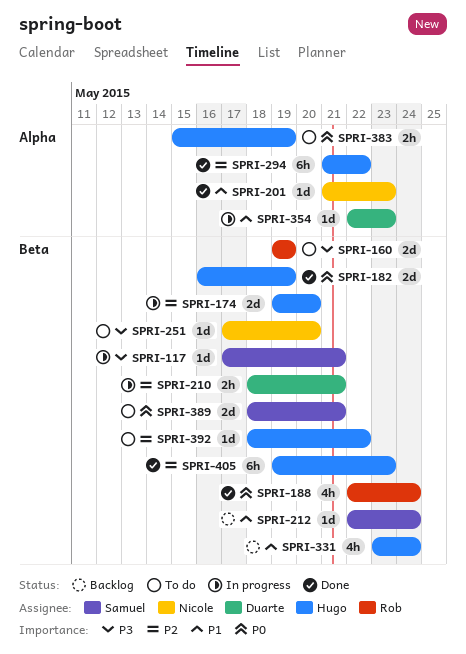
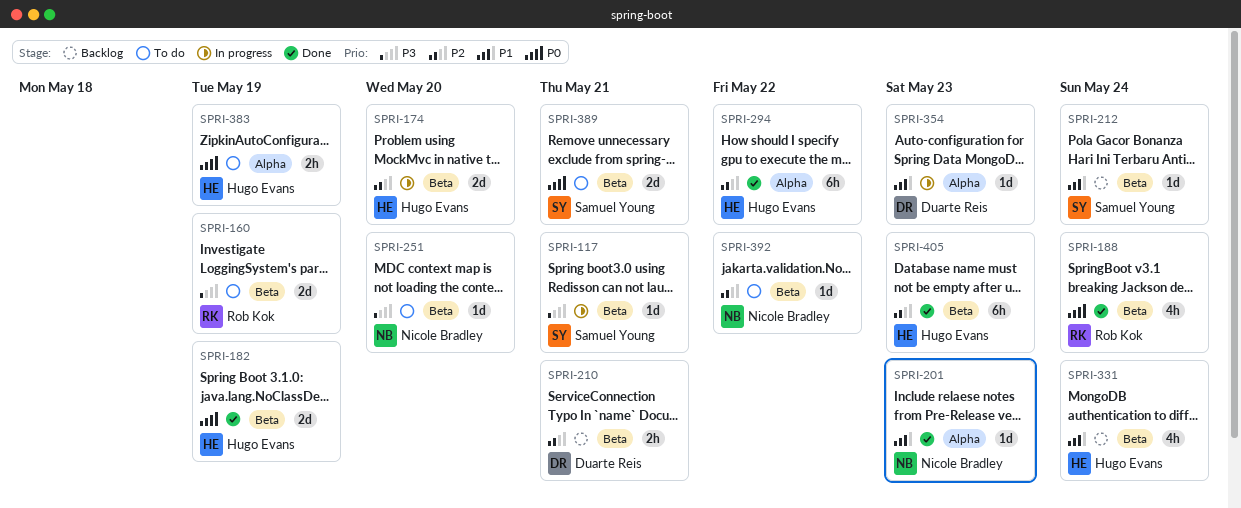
SPRI-210, status: In progress -> Backlog
SPRI-392, owner: Hugo Evans -> Nicole Bradley

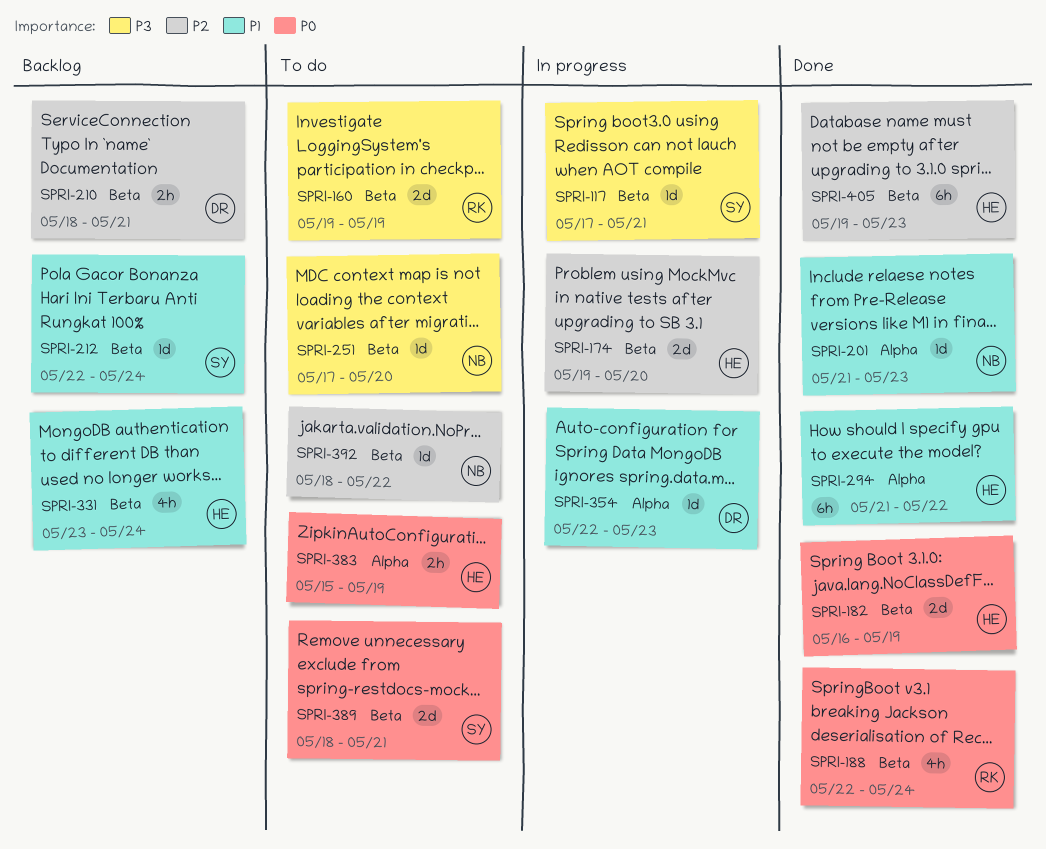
SPRI-294, priority: P2 -> P1

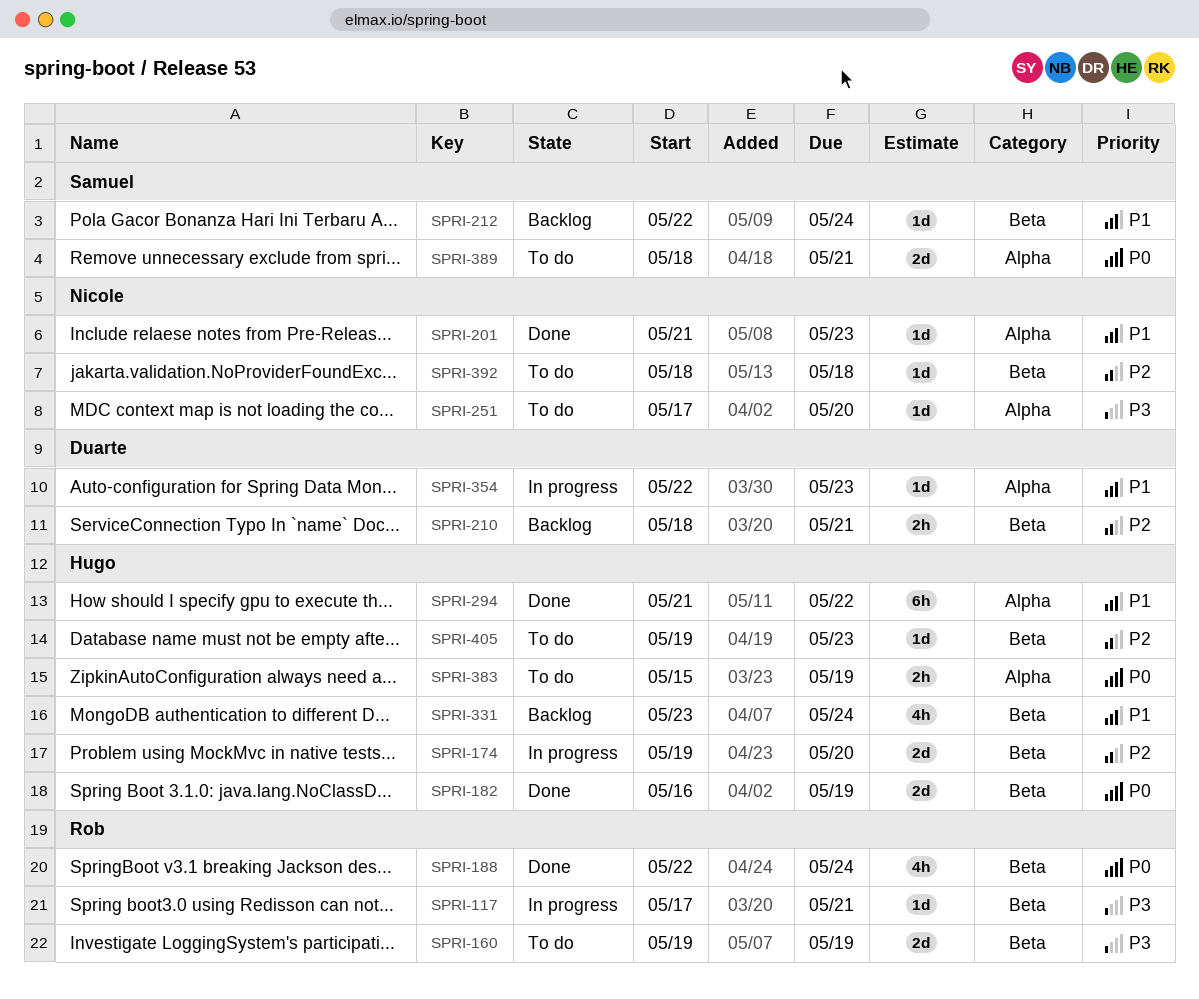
SPRI-117, owner: Samuel -> Rob
SPRI-251, label: Beta -> Alpha
SPRI-389, label: Beta -> Alpha
SPRI-392, due: May 22 -> May 18
SPRI-405, status: Done -> To do
SPRI-405, estimate: 6h -> 1d

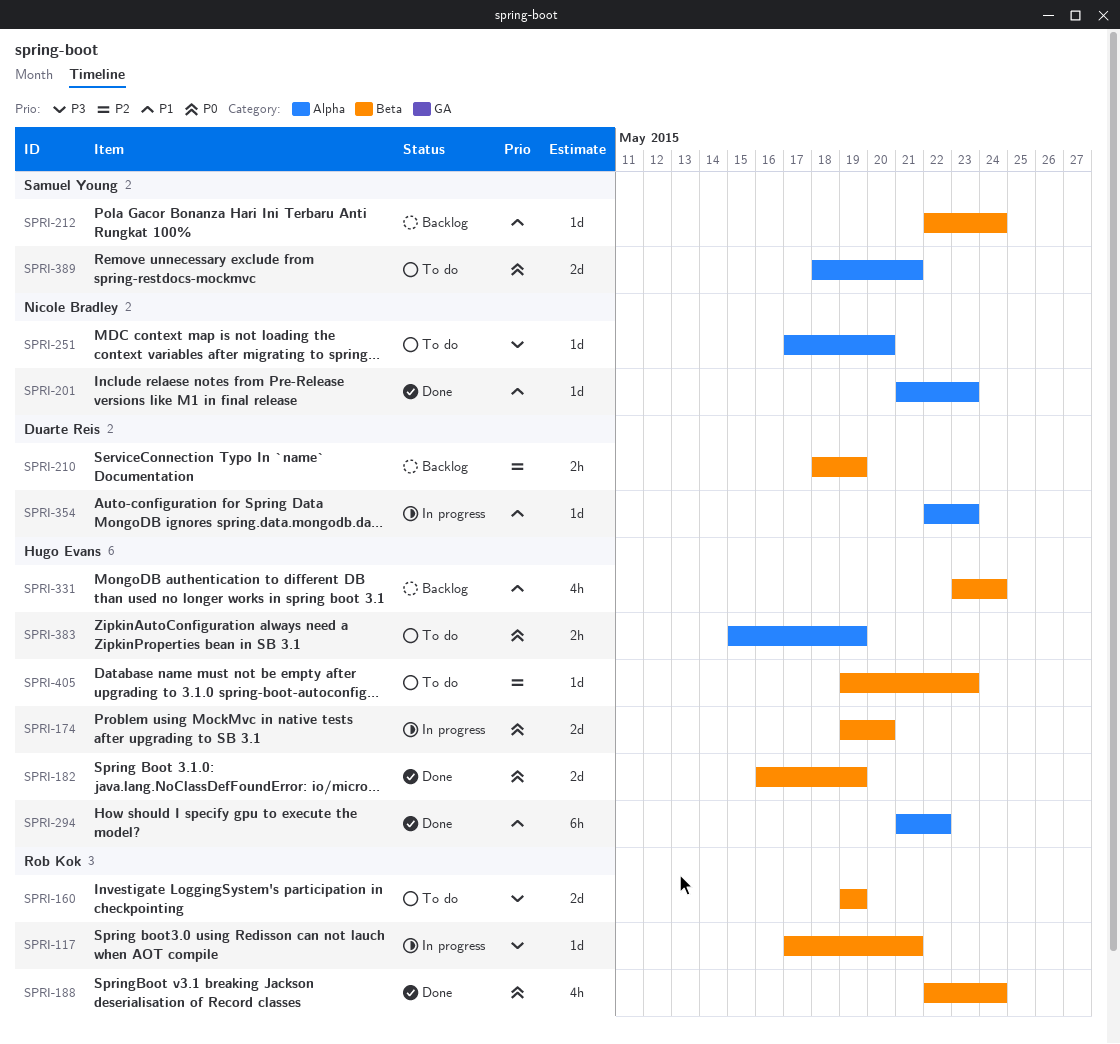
SPRI-174, priority: P2 -> P0
SPRI-210, due: May 21 -> May 19
SPRI-392: present -> none

